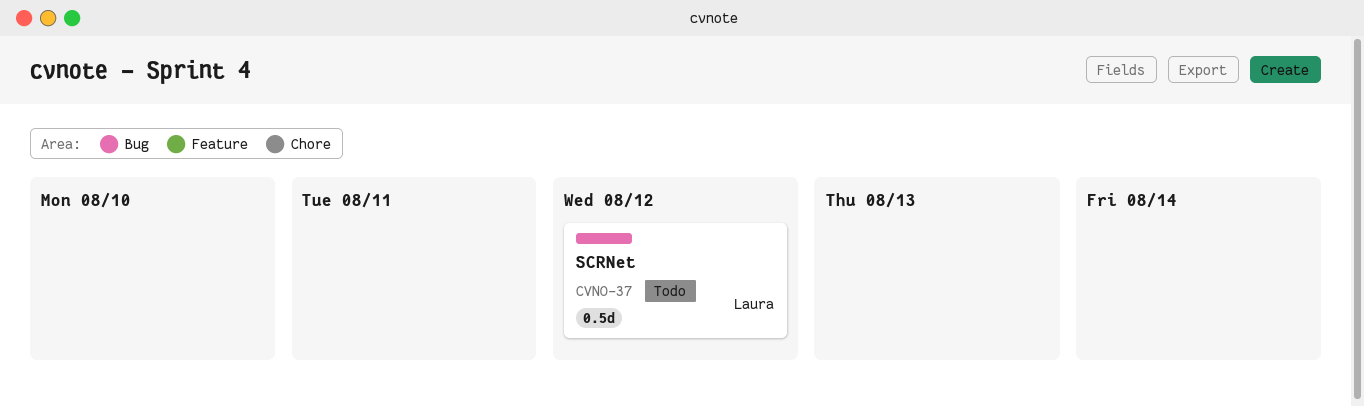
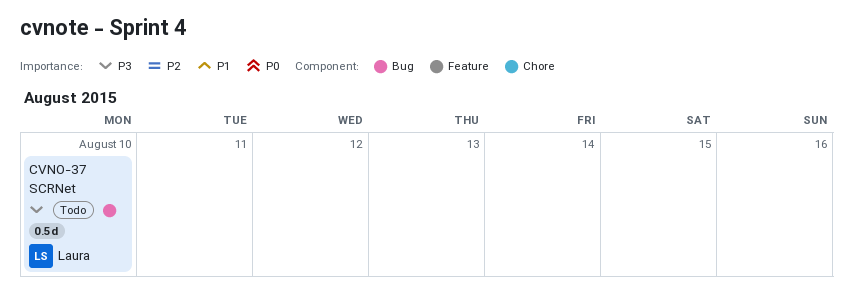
CVNO-37, due: Aug 12 -> Aug 10

